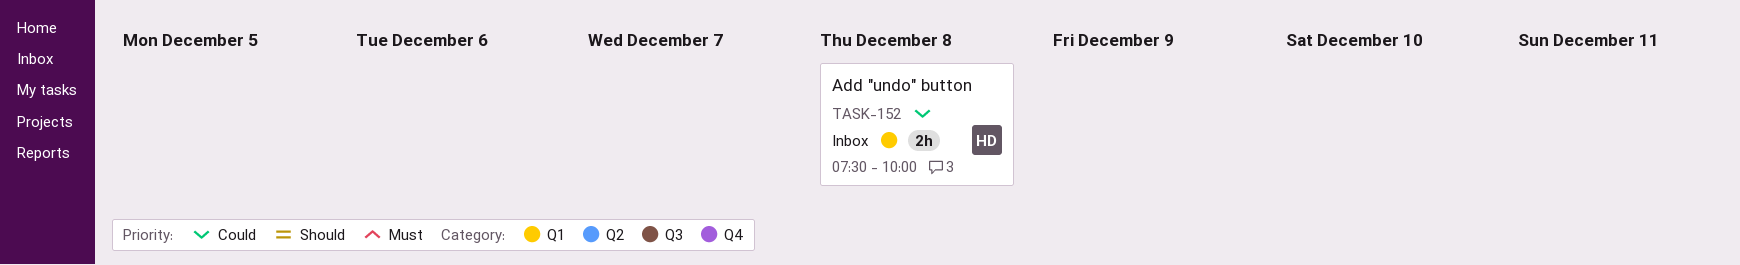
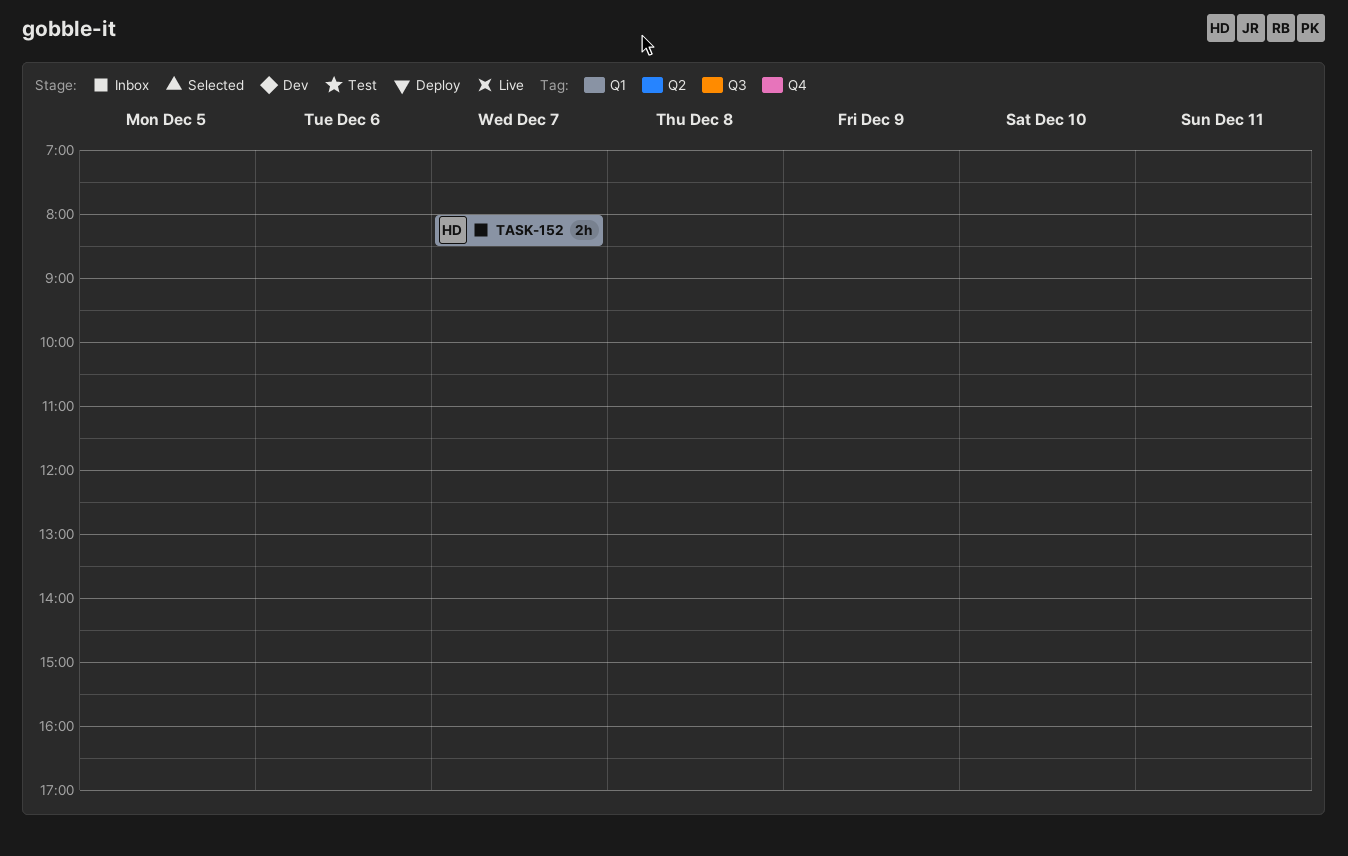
TASK-152, day: Dec 8 -> Dec 7
TASK-152, begins: 07:30 -> 08:00
TASK-152, ends: 10:00 -> 08:30

